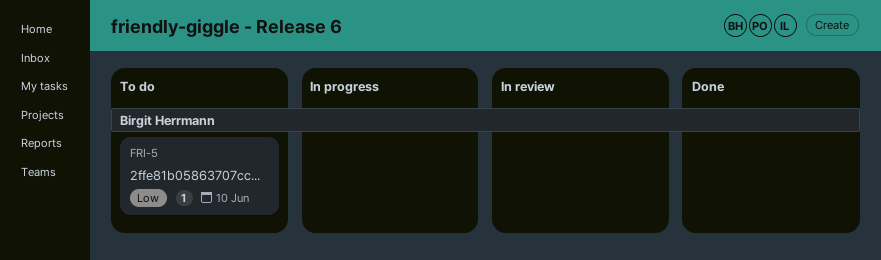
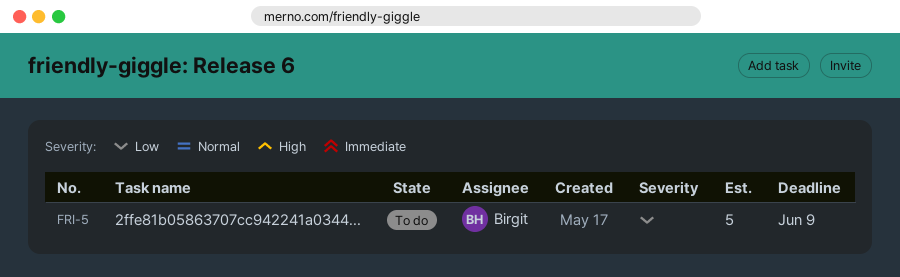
FRI-5, estimate: 1 -> 5
FRI-5, due: Jun 10 -> Jun 9

